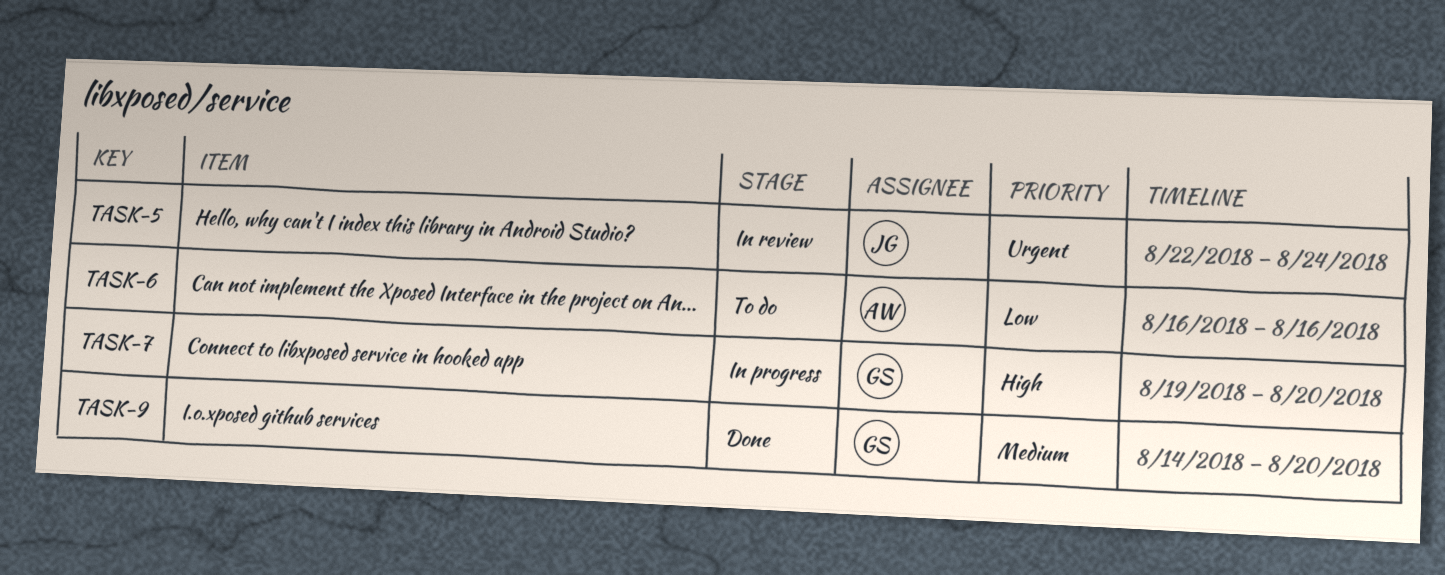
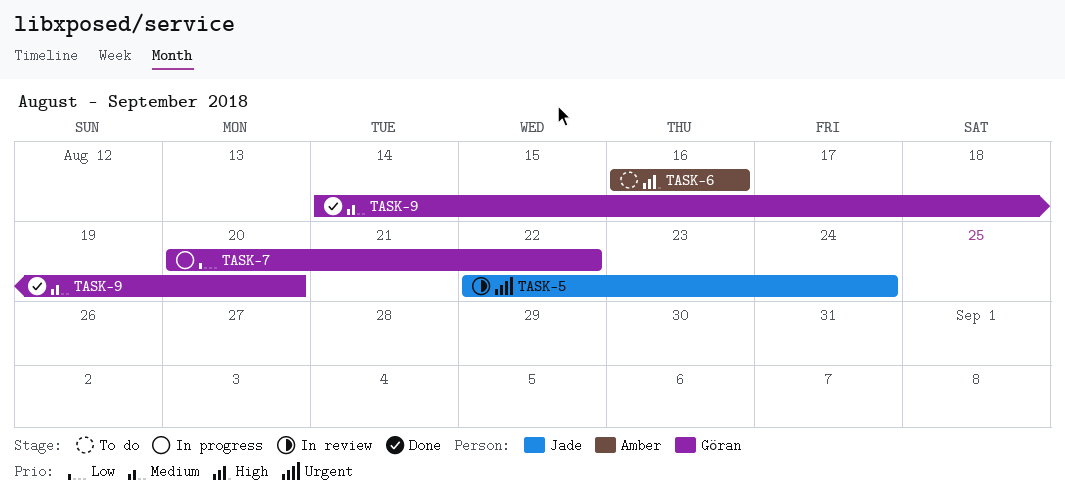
TASK-6, priority: Low -> High
TASK-7, priority: High -> Low
TASK-7, start: Aug 19 -> Aug 20
TASK-7, due: Aug 20 -> Aug 22

